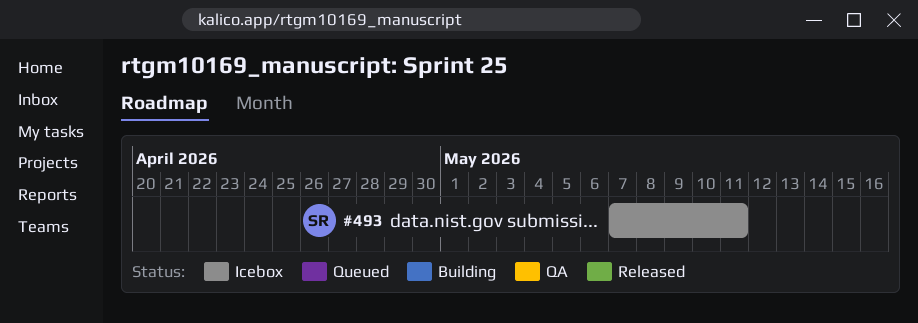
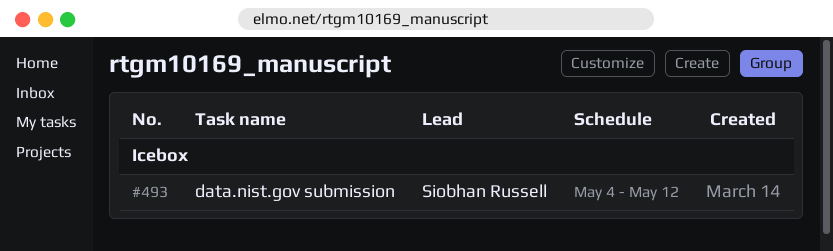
#493, start: May 7 -> May 4
#493, due: May 11 -> May 12

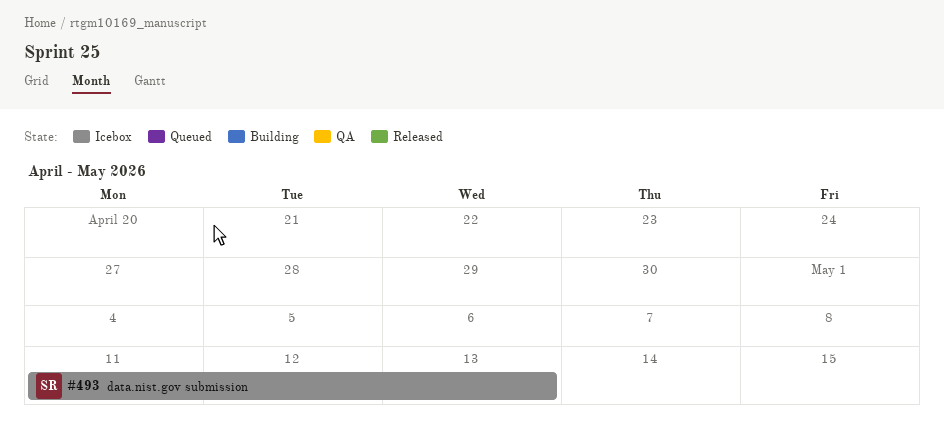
#493, start: May 4 -> May 11
#493, due: May 12 -> May 13

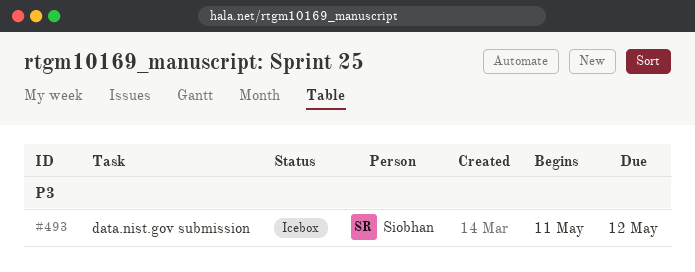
#493, due: May 13 -> May 12

